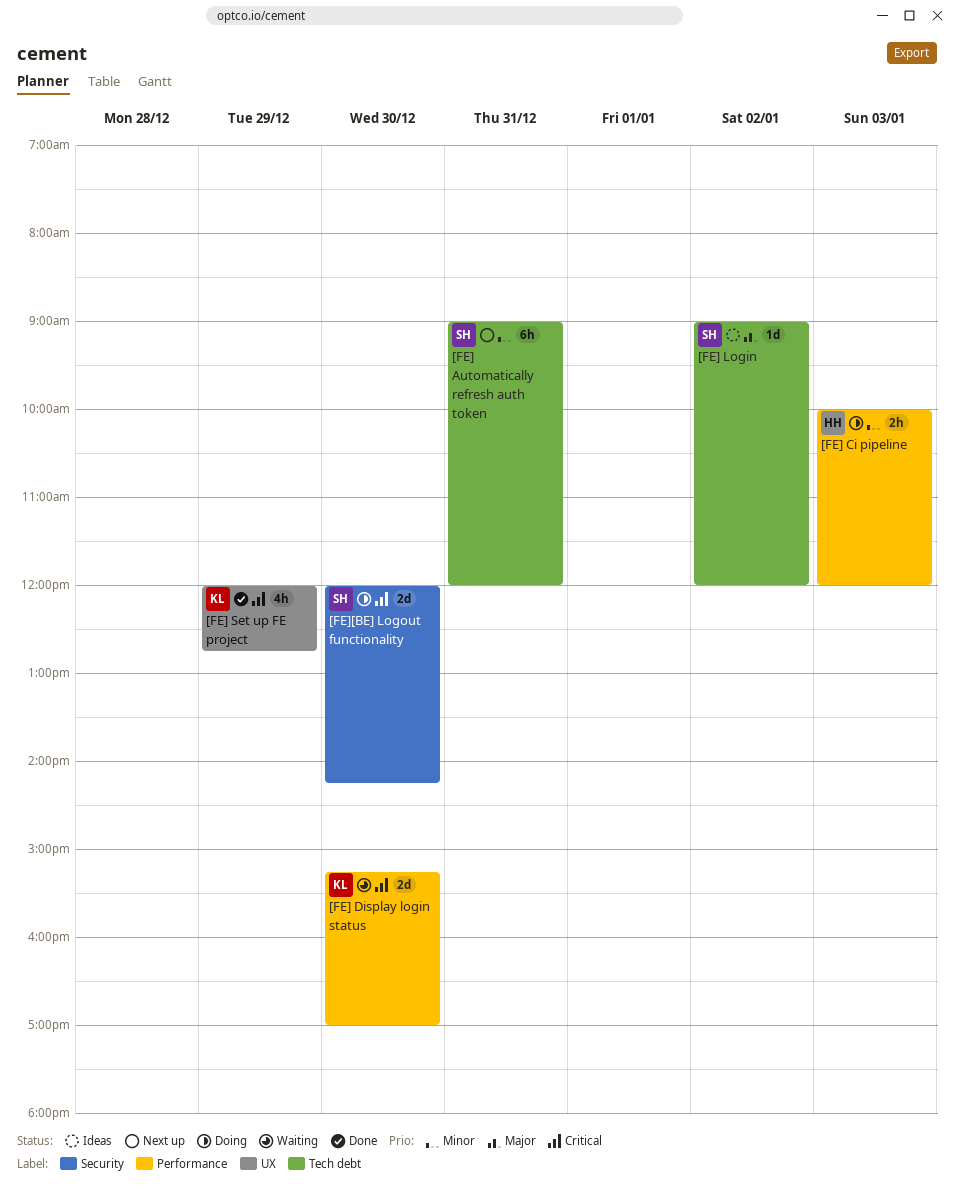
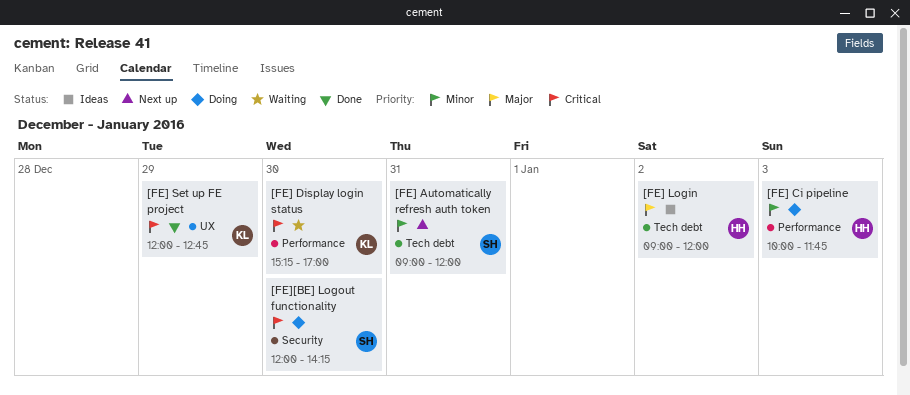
[FE] Ci pipeline, ends: 12:00 -> 11:45
[FE] Login, owner: SH -> HH

